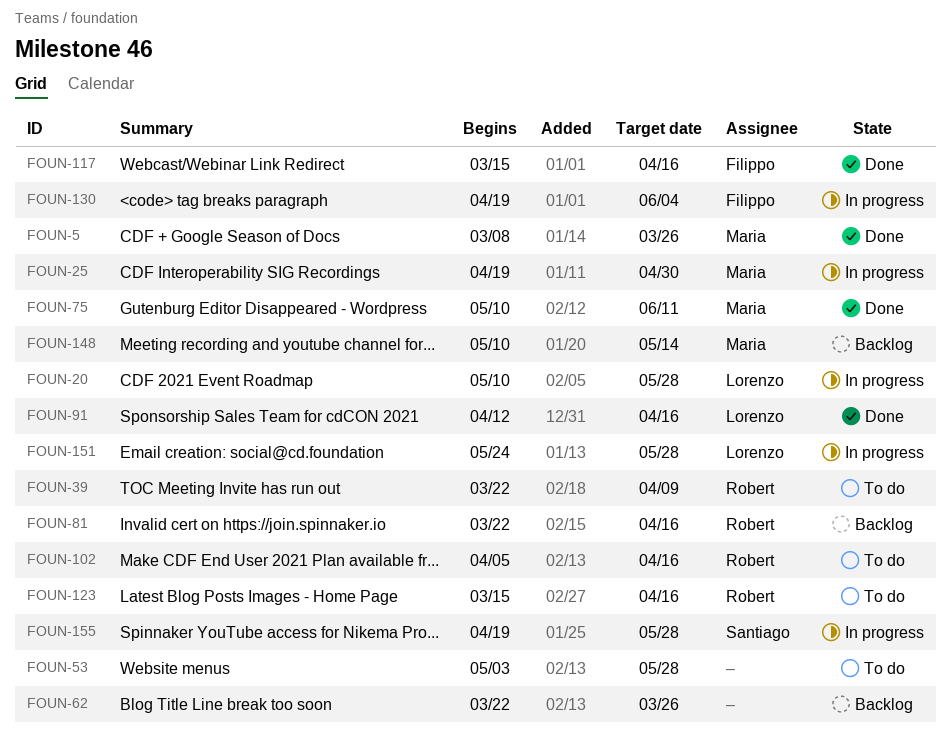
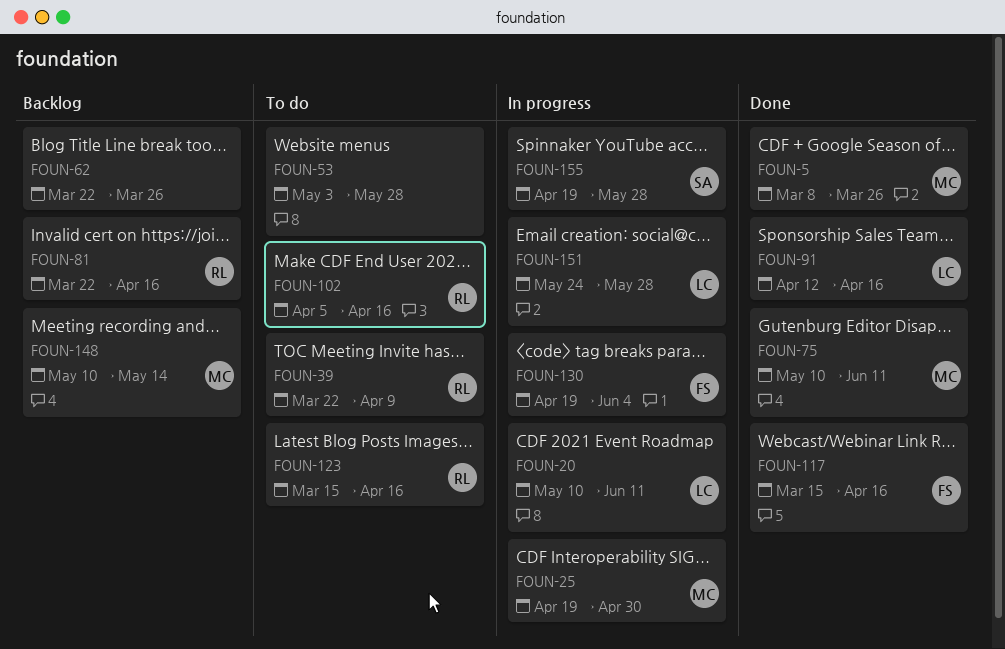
FOUN-20, due: May 28 -> Jun 11

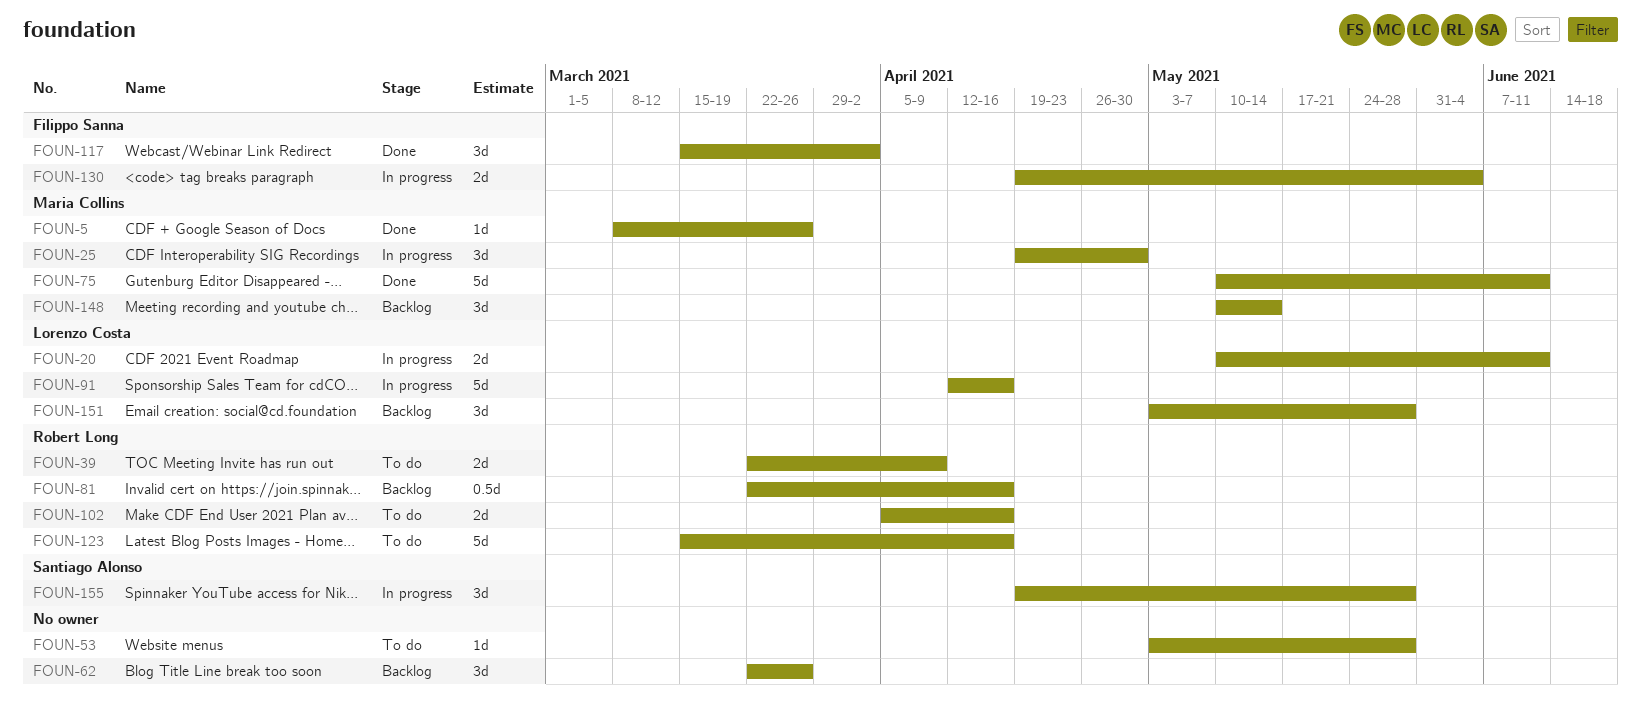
FOUN-91, status: Done -> In progress
FOUN-117, due: Apr 16 -> Apr 2
FOUN-151, status: In progress -> Backlog
FOUN-151, start: May 24 -> May 3

